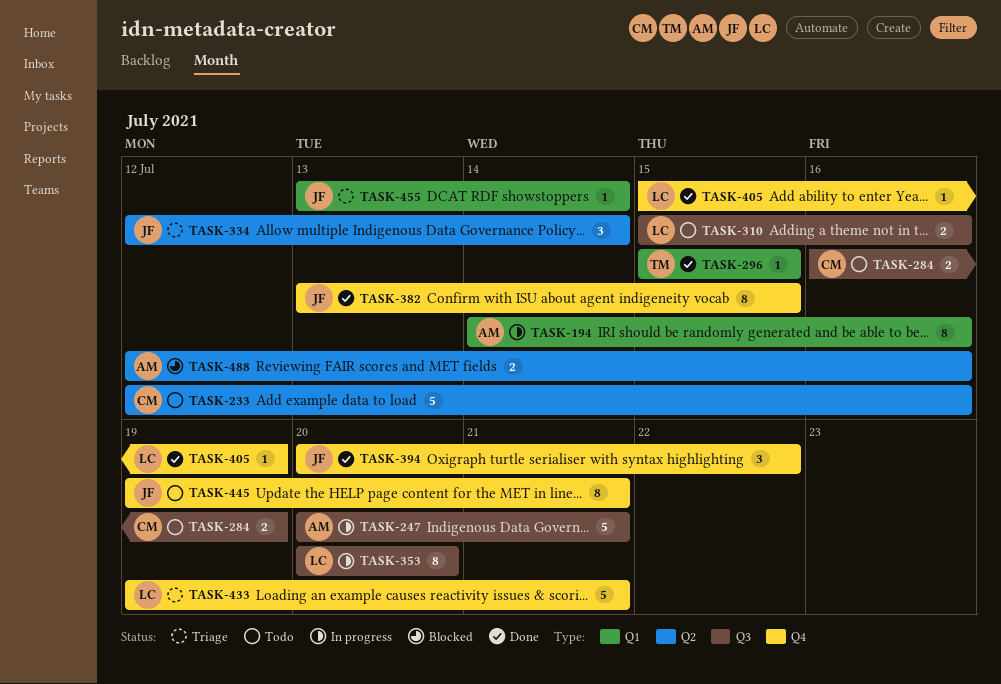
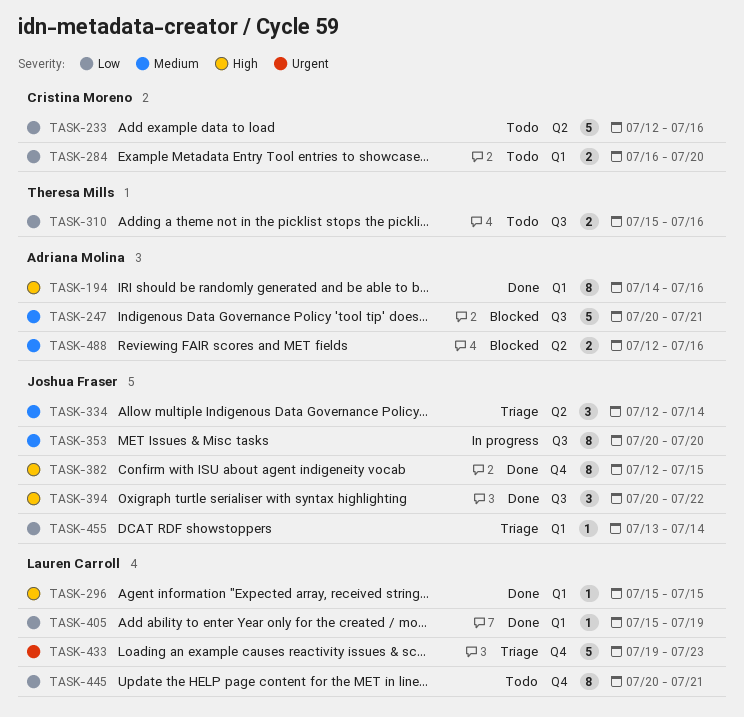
TASK-194, status: In progress -> Done
TASK-247, status: In progress -> Blocked
TASK-284, label: Q3 -> Q1
TASK-284, due: Jul 19 -> Jul 20
TASK-296, owner: Theresa Mills -> Lauren Carroll
TASK-310, owner: Lauren Carroll -> Theresa Mills
TASK-353, owner: Lauren Carroll -> Joshua Fraser
TASK-382, start: Jul 13 -> Jul 12
TASK-394, label: Q4 -> Q3
TASK-405, label: Q4 -> Q1
TASK-433, due: Jul 21 -> Jul 23
TASK-445, owner: Joshua Fraser -> Lauren Carroll
TASK-445, start: Jul 19 -> Jul 20

